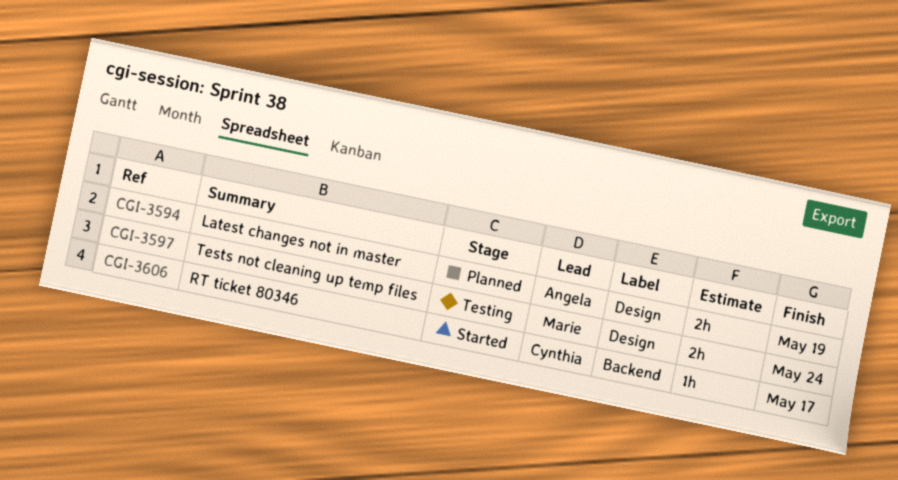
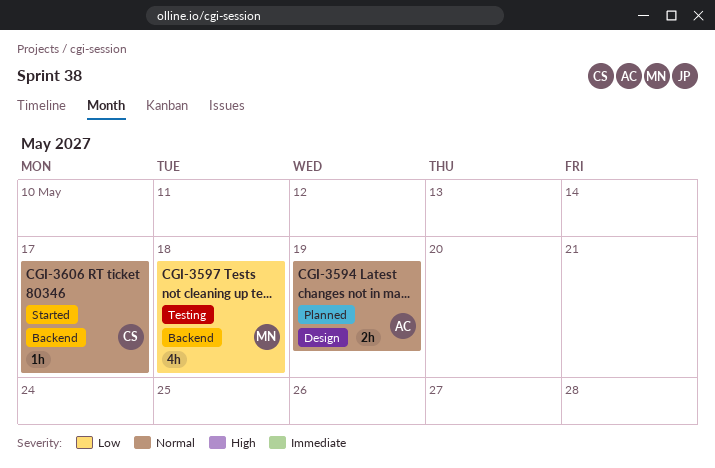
CGI-3597, label: Design -> Backend
CGI-3597, estimate: 2h -> 4h
CGI-3597, due: May 24 -> May 18

